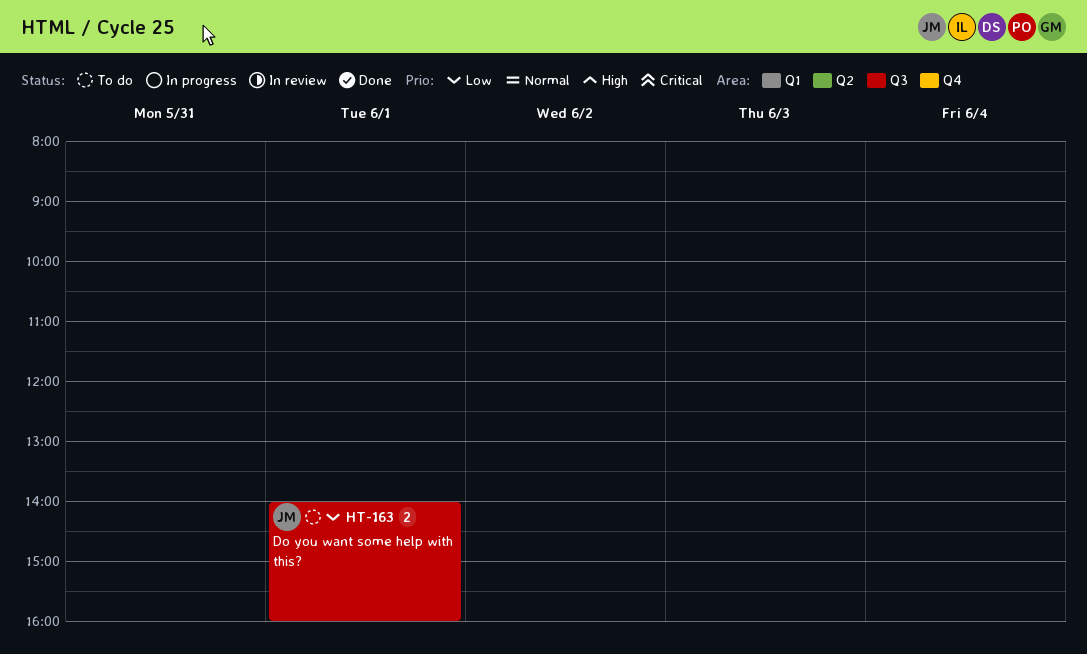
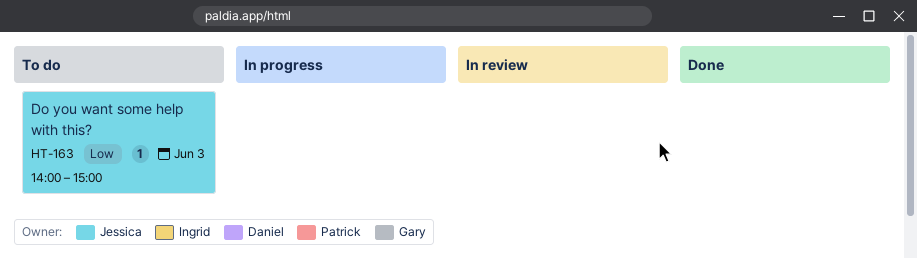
HT-163, estimate: 2 -> 1
HT-163, day: Jun 1 -> Jun 3
HT-163, ends: 16:00 -> 15:00

